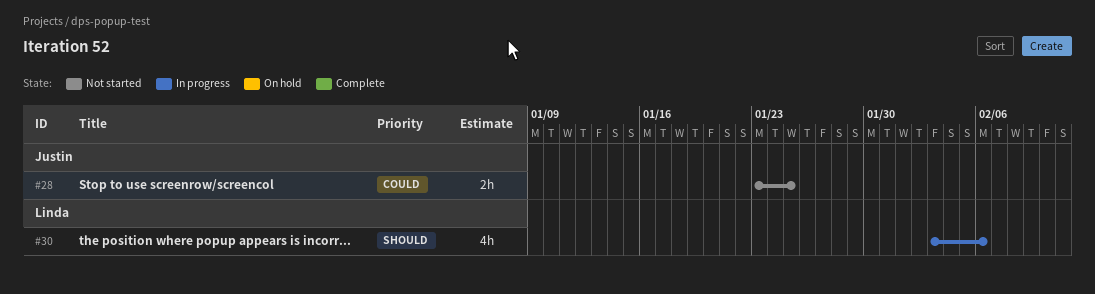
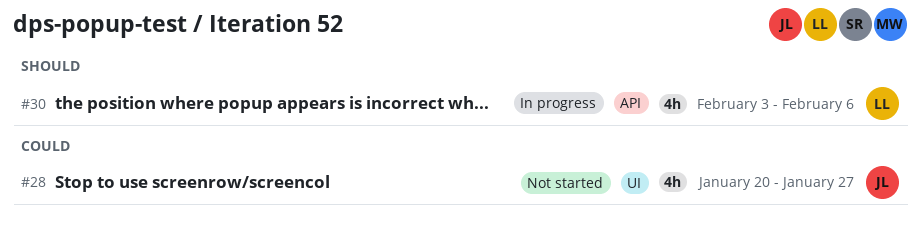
#28, estimate: 2h -> 4h
#28, start: Jan 23 -> Jan 20
#28, due: Jan 25 -> Jan 27

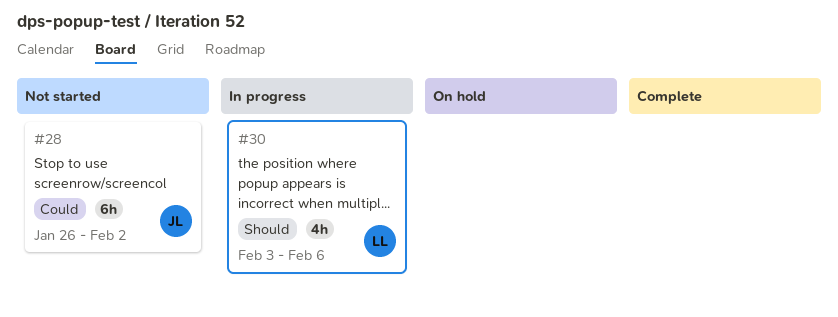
#28, estimate: 4h -> 6h
#28, start: Jan 20 -> Jan 26
#28, due: Jan 27 -> Feb 2

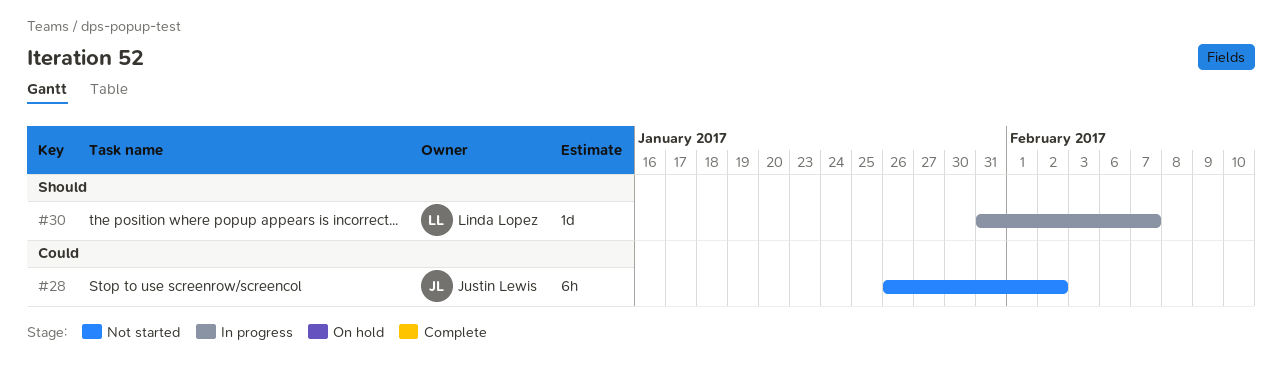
#30, estimate: 4h -> 1d
#30, start: Feb 3 -> Jan 31
#30, due: Feb 6 -> Feb 7

